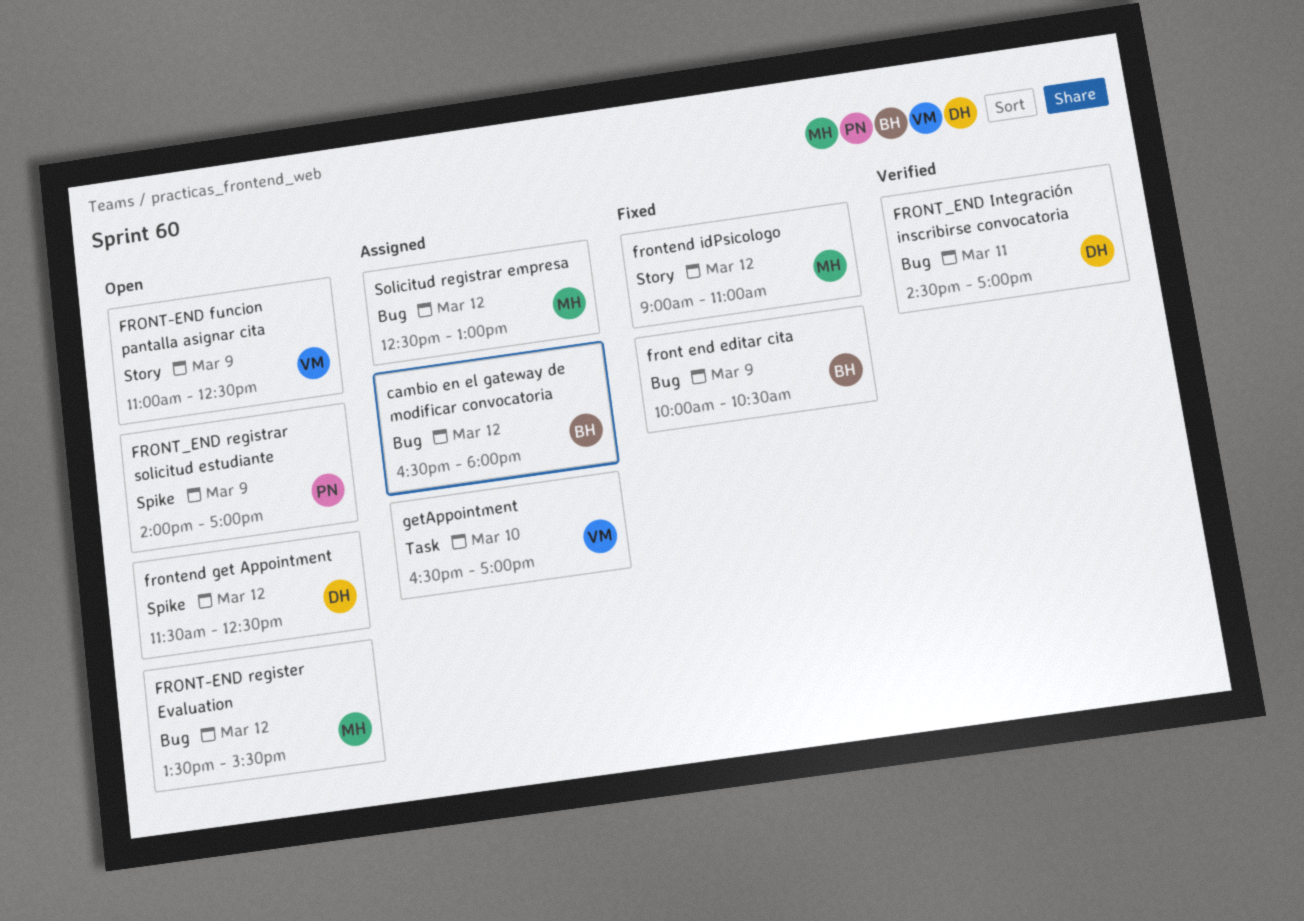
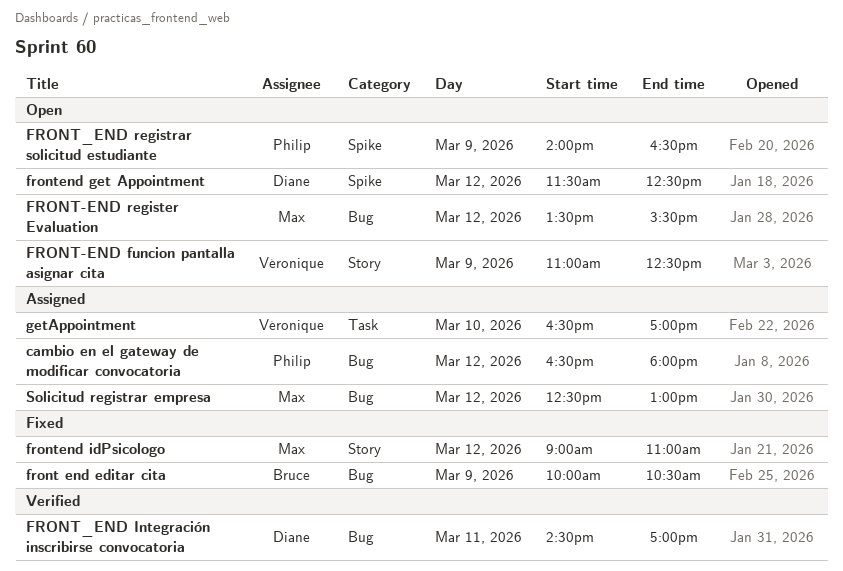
cambio en el gateway de modificar convocatoria, owner: Bruce -> Philip
FRONT_END registrar solicitud estudiante, ends: 17:00 -> 16:30

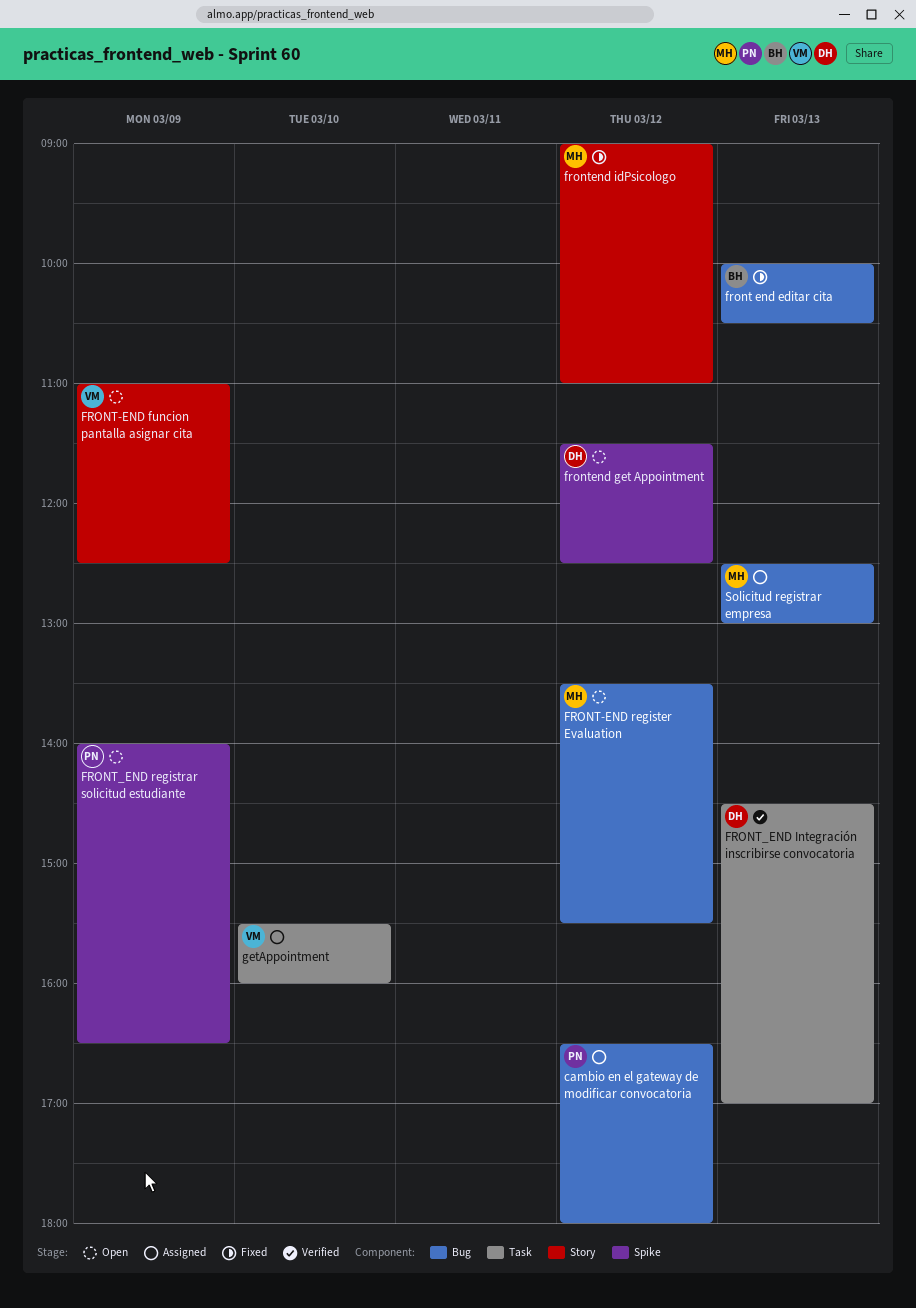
front end editar cita, day: Mar 9 -> Mar 13
FRONT_END Integración inscribirse convocatoria, label: Bug -> Task
FRONT_END Integración inscribirse convocatoria, day: Mar 11 -> Mar 13
getAppointment, begins: 16:30 -> 15:30
getAppointment, ends: 17:00 -> 16:00
Solicitud registrar empresa, day: Mar 12 -> Mar 13

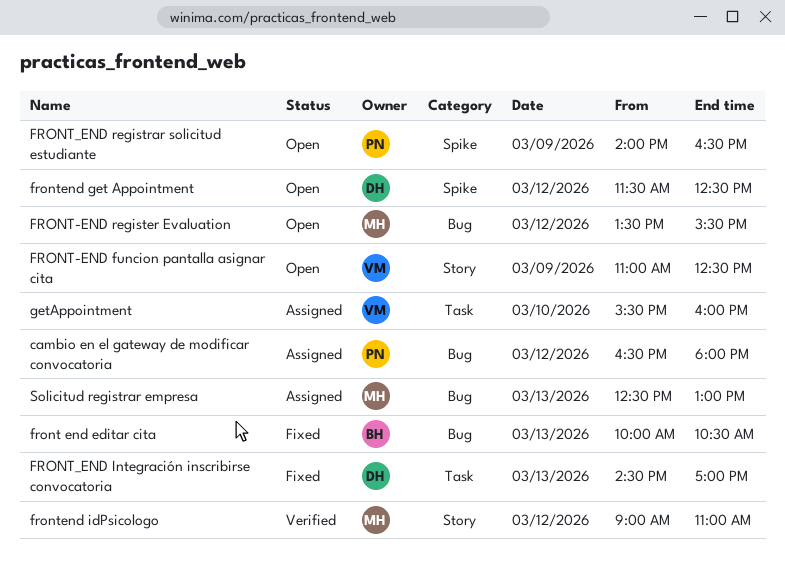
FRONT_END Integración inscribirse convocatoria, status: Verified -> Fixed
frontend idPsicologo, status: Fixed -> Verified

